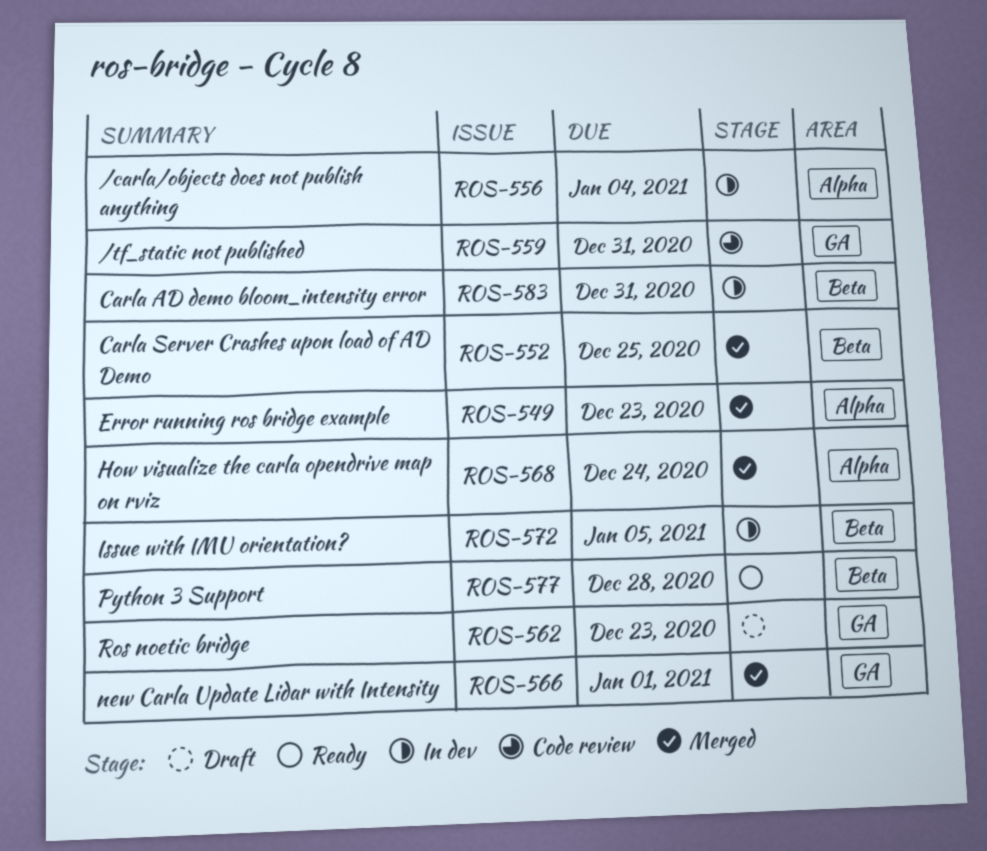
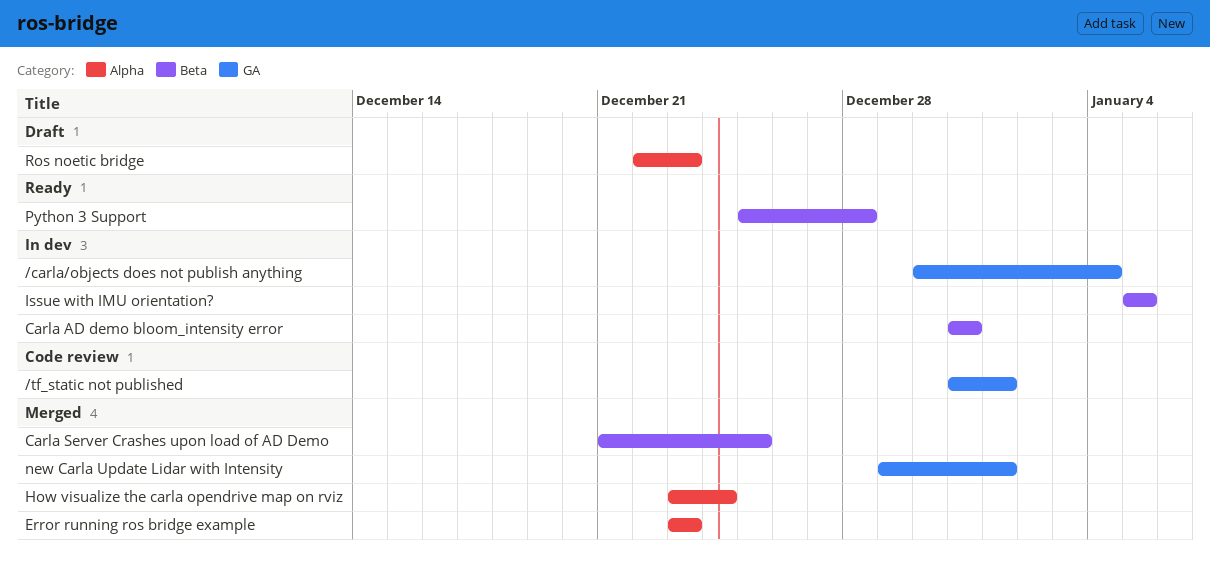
/carla/objects does not publish anything, label: Alpha -> GA
/tf_static not published, due: Dec 31 -> Jan 1
Ros noetic bridge, label: GA -> Alpha

